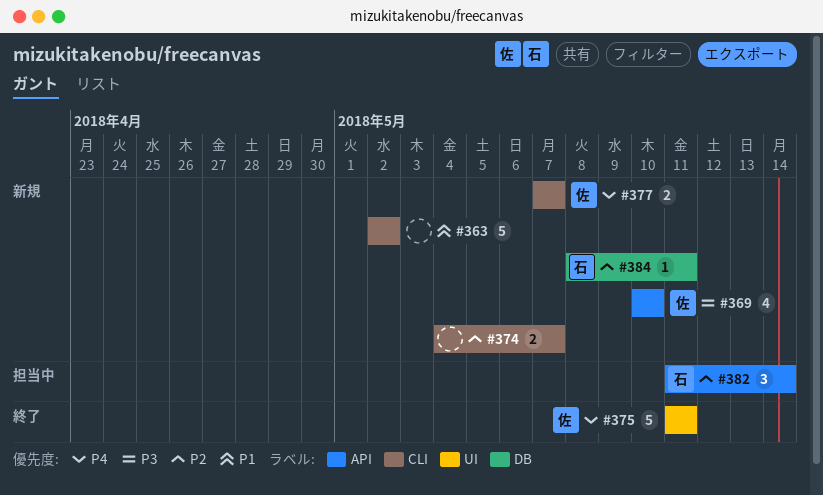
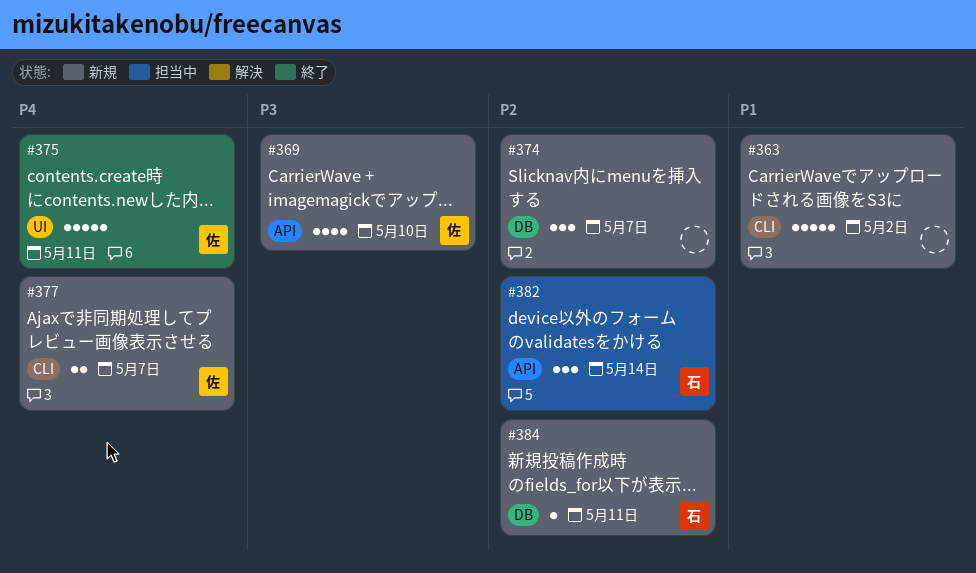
#374, label: CLI -> DB
#374, estimate: 2 -> 3

